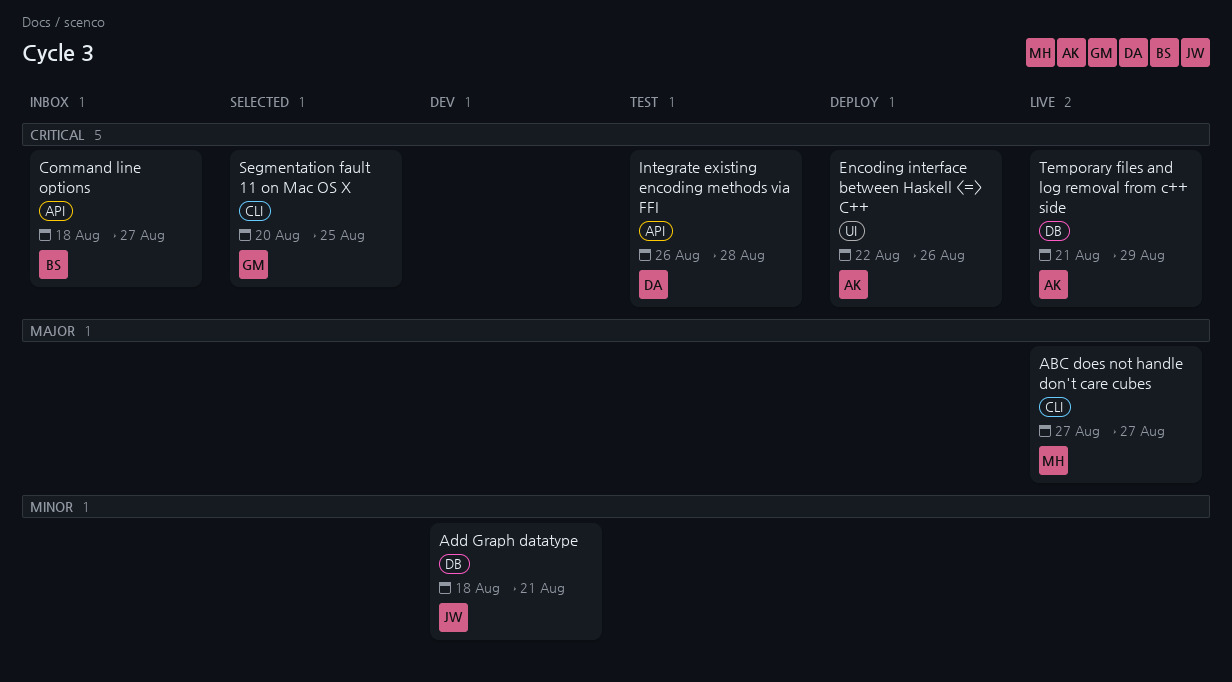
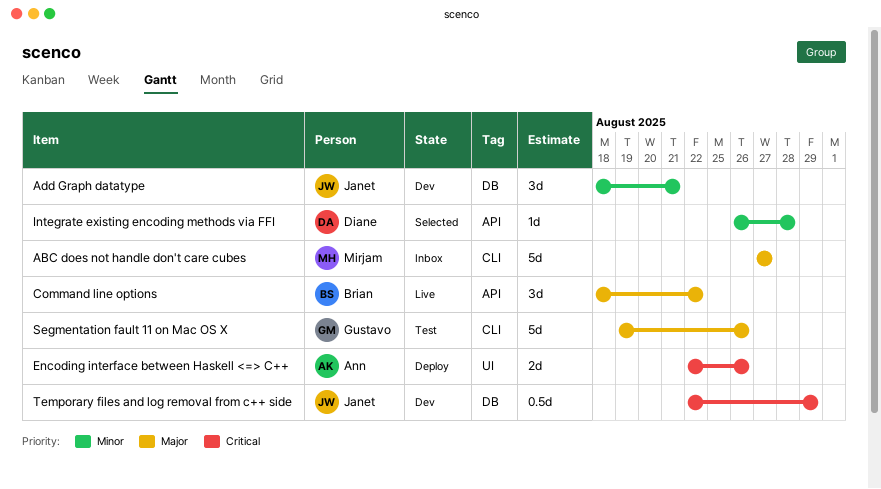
ABC does not handle don't care cubes, status: Live -> Inbox
Command line options, status: Inbox -> Live
Command line options, priority: Critical -> Major
Command line options, due: Aug 27 -> Aug 22
Integrate existing encoding methods via FFI, status: Test -> Selected
Integrate existing encoding methods via FFI, priority: Critical -> Minor
Segmentation fault 11 on Mac OS X, status: Selected -> Test
Segmentation fault 11 on Mac OS X, priority: Critical -> Major
Segmentation fault 11 on Mac OS X, start: Aug 20 -> Aug 19
Segmentation fault 11 on Mac OS X, due: Aug 25 -> Aug 26
Temporary files and log removal from c++ side, status: Live -> Dev
Temporary files and log removal from c++ side, owner: Ann -> Janet
Temporary files and log removal from c++ side, start: Aug 21 -> Aug 22

